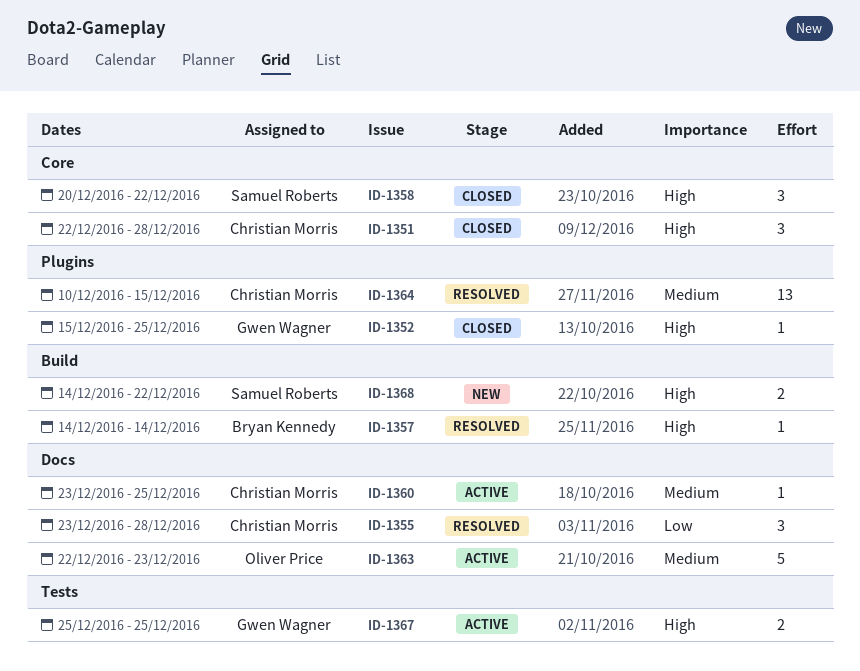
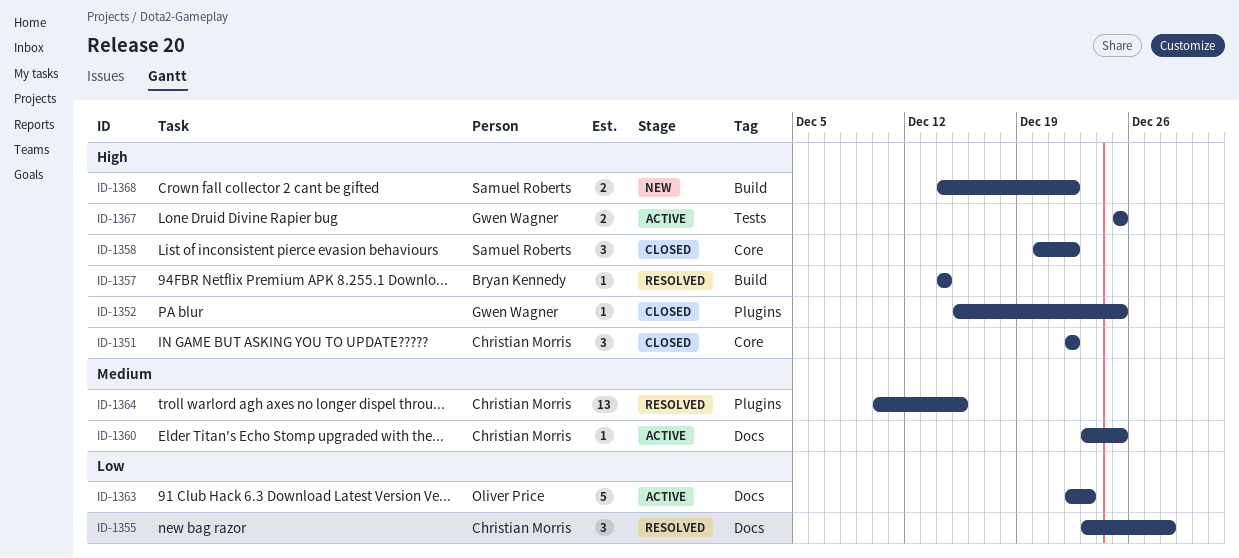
ID-1351, due: Dec 28 -> Dec 22
ID-1363, priority: Medium -> Low

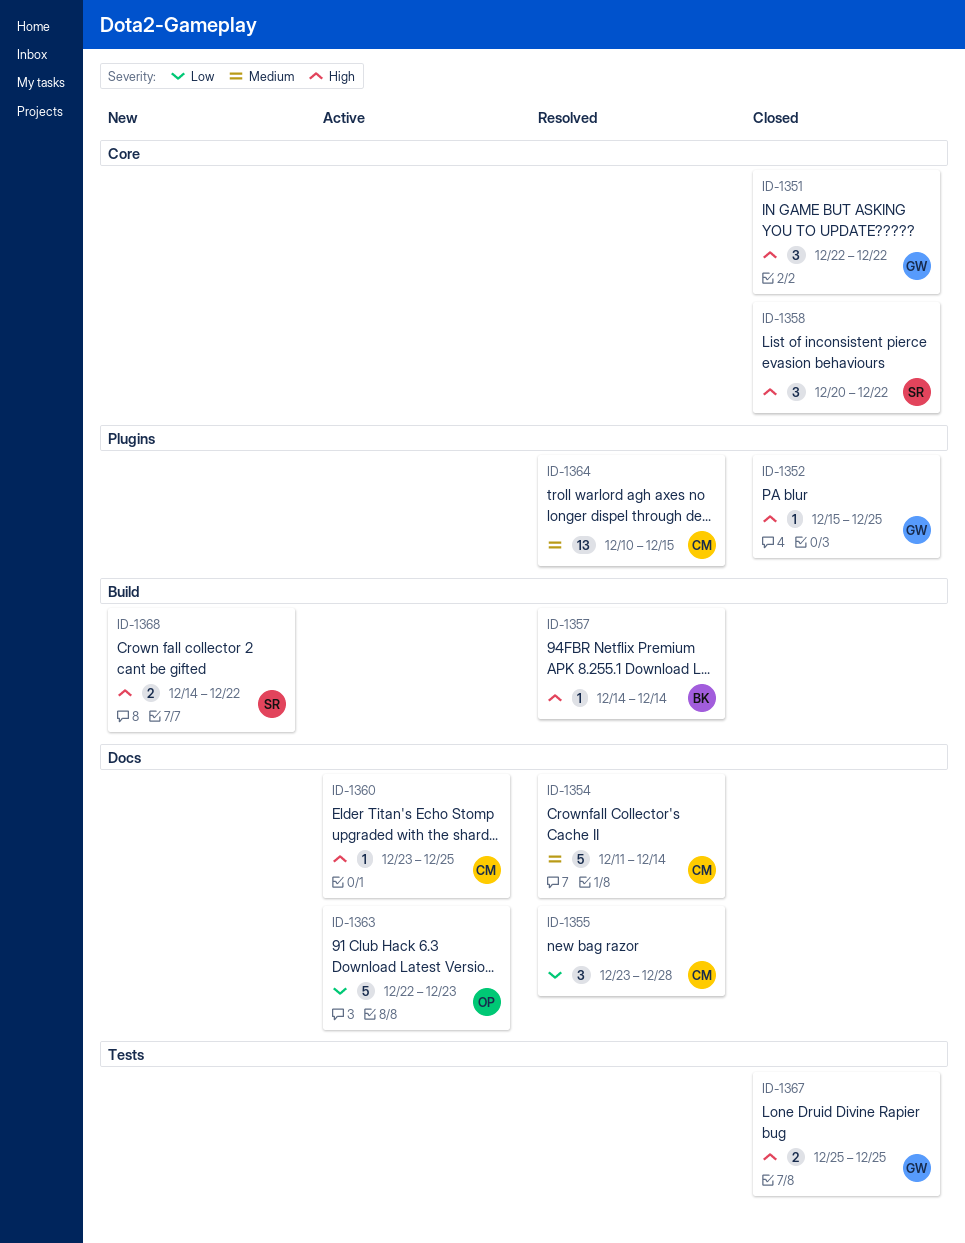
ID-1351, owner: Christian Morris -> Gwen Wagner
ID-1354: none -> present
ID-1360, priority: Medium -> High
ID-1367, status: Active -> Closed

